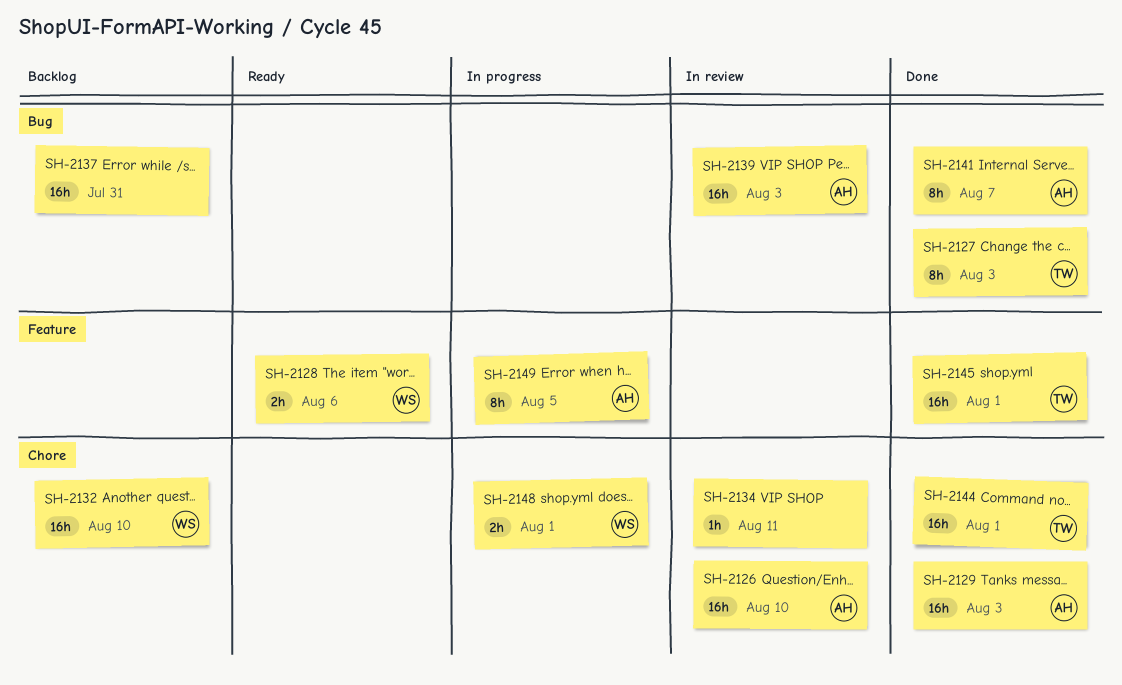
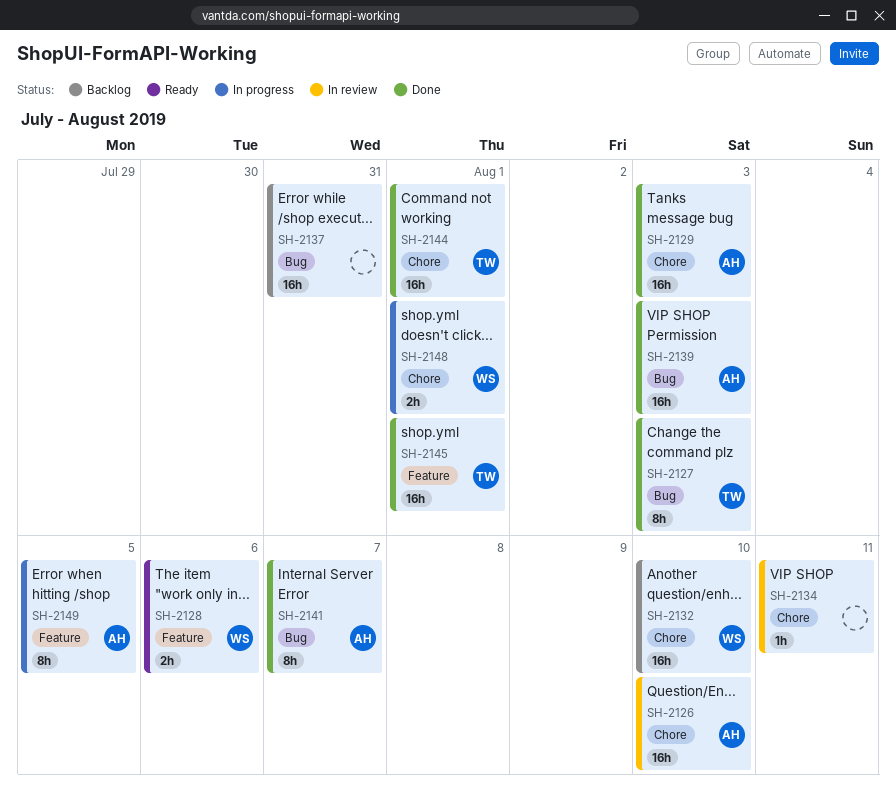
SH-2139, status: In review -> Done

